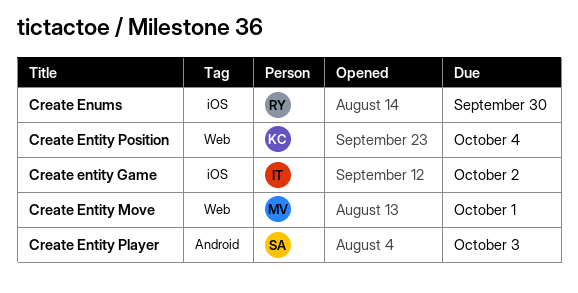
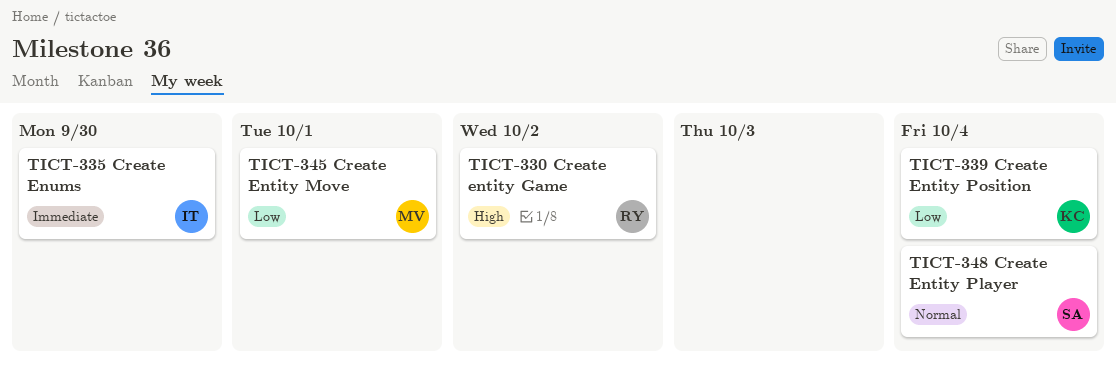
Create entity Game, owner: IT -> RY
Create Entity Player, due: Oct 3 -> Oct 4
Create Enums, owner: RY -> IT

